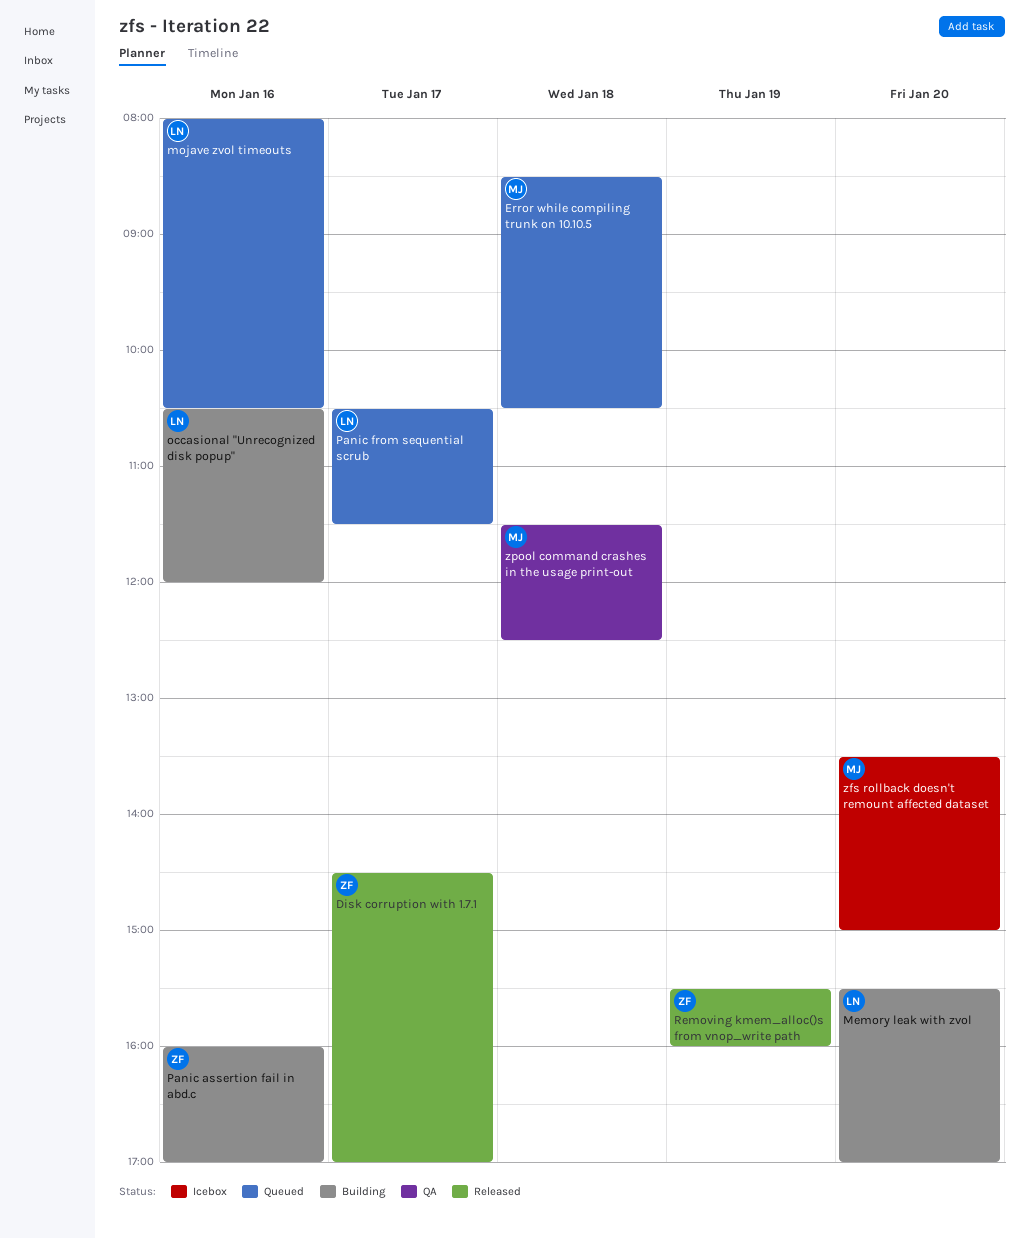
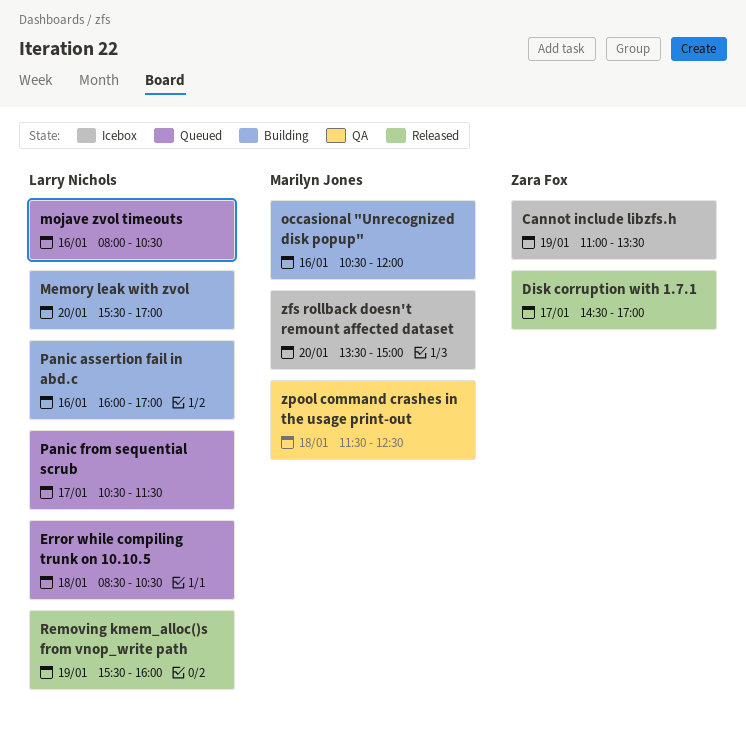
Cannot include libzfs.h: none -> present
Error while compiling trunk on 10.10.5, owner: Marilyn Jones -> Larry Nichols
occasional "Unrecognized disk popup", owner: Larry Nichols -> Marilyn Jones
Panic assertion fail in abd.c, owner: Zara Fox -> Larry Nichols
Removing kmem_alloc()s from vnop_write path, owner: Zara Fox -> Larry Nichols

